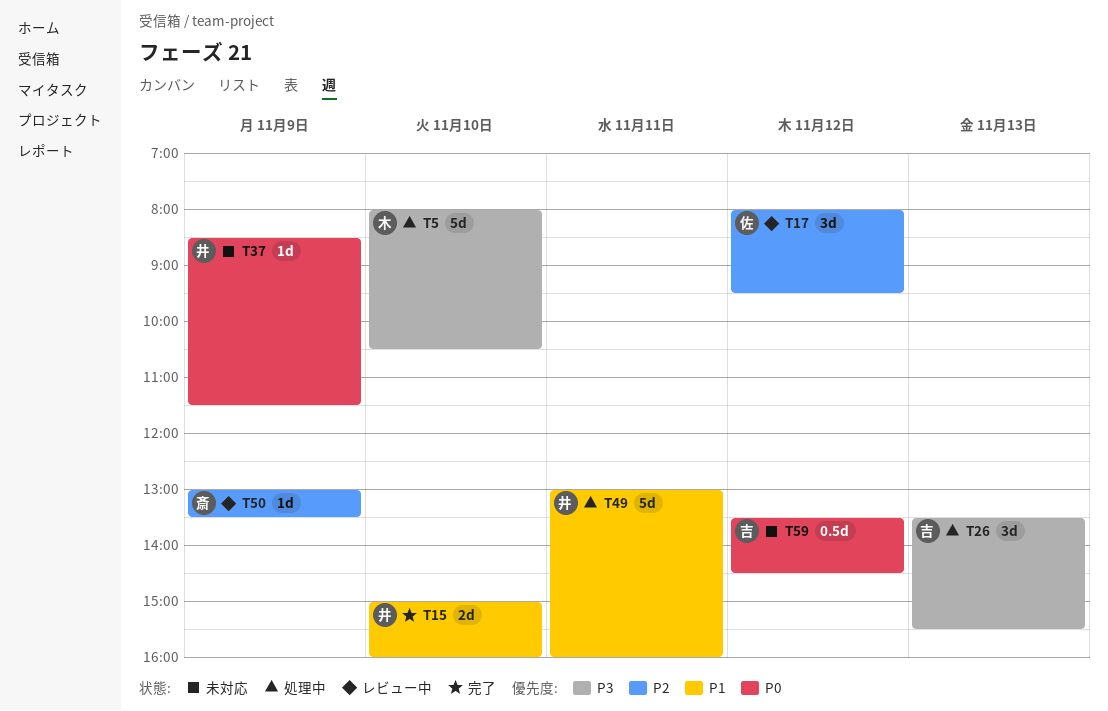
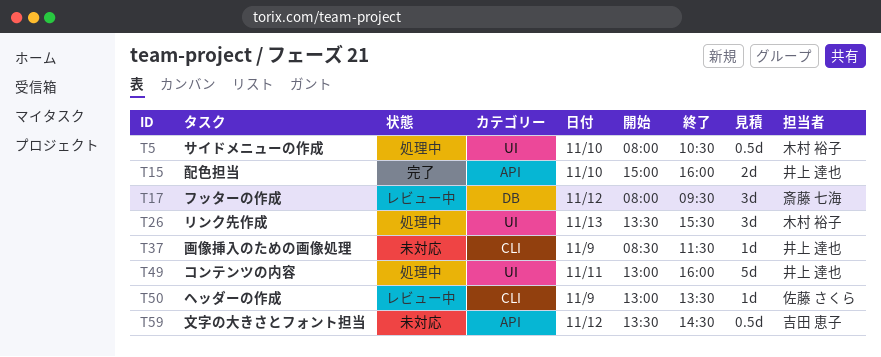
T5, estimate: 5d -> 0.5d
T17, owner: 佐藤 さくら -> 斎藤 七海
T26, owner: 吉田 恵子 -> 木村 裕子
T50, owner: 斎藤 七海 -> 佐藤 さくら

